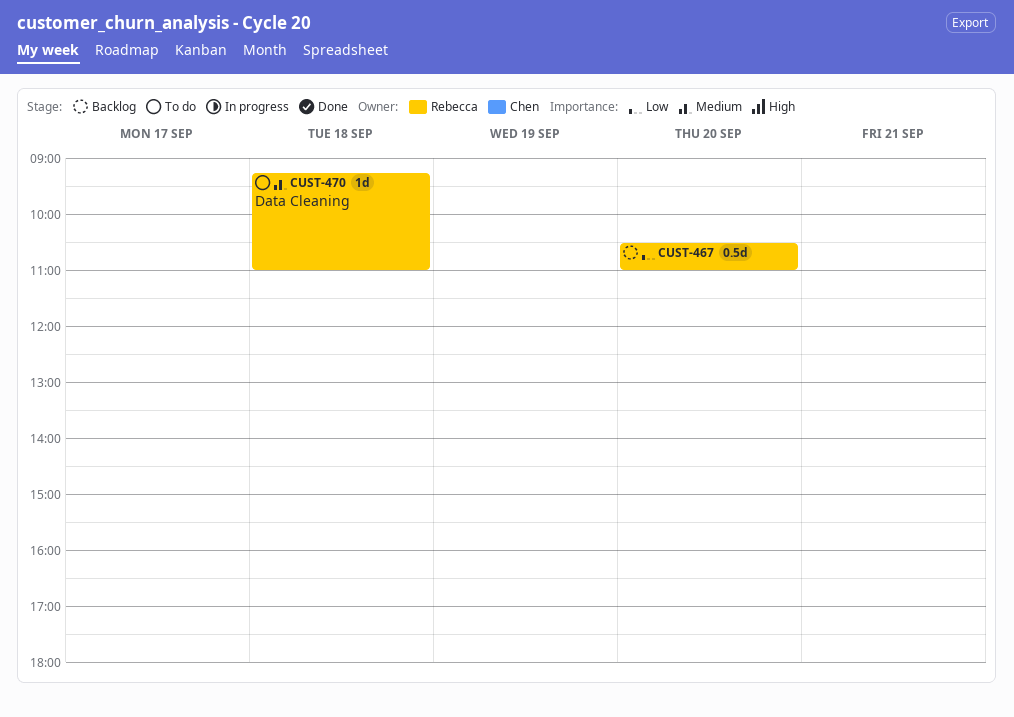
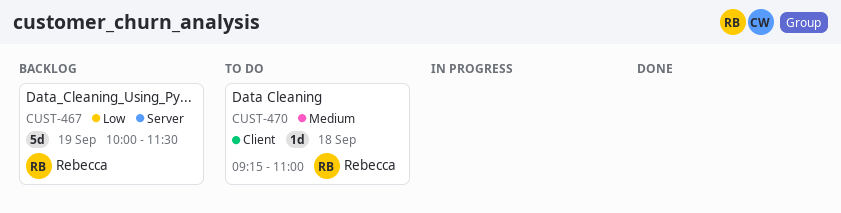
CUST-467, estimate: 0.5d -> 5d
CUST-467, day: Sep 20 -> Sep 19
CUST-467, begins: 10:30 -> 10:00
CUST-467, ends: 11:00 -> 11:30

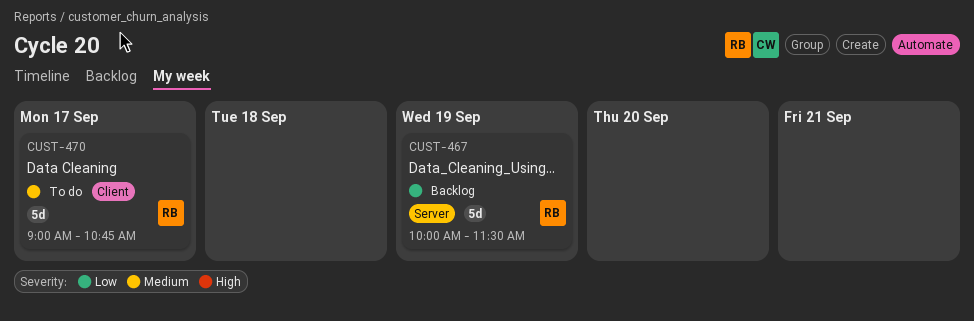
CUST-470, estimate: 1d -> 5d
CUST-470, day: Sep 18 -> Sep 17
CUST-470, begins: 09:15 -> 09:00
CUST-470, ends: 11:00 -> 10:45

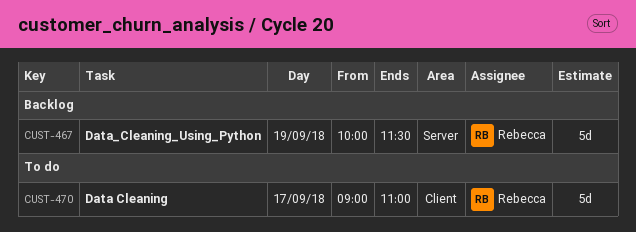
CUST-470, ends: 10:45 -> 11:00

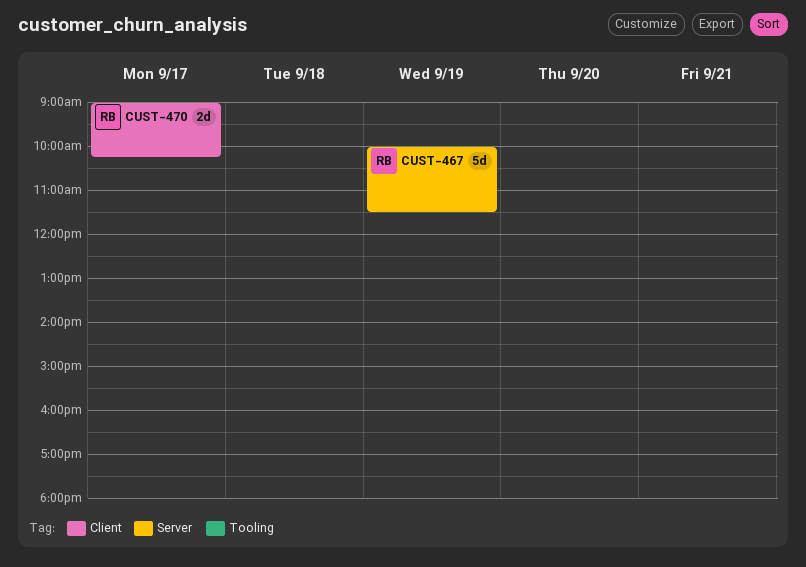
CUST-470, estimate: 5d -> 2d
CUST-470, ends: 11:00 -> 10:15

